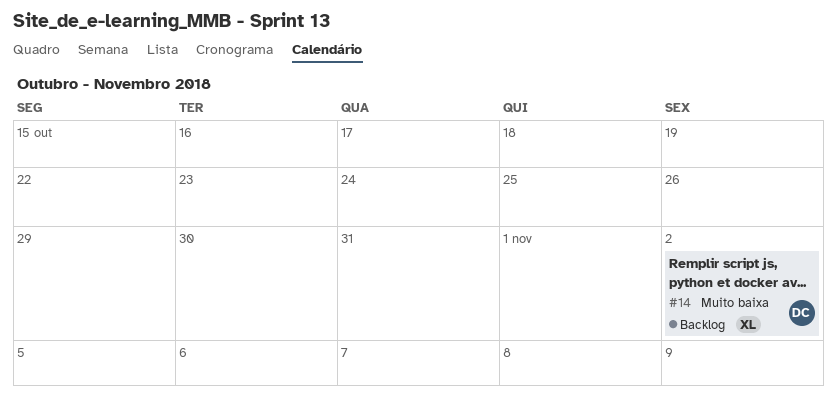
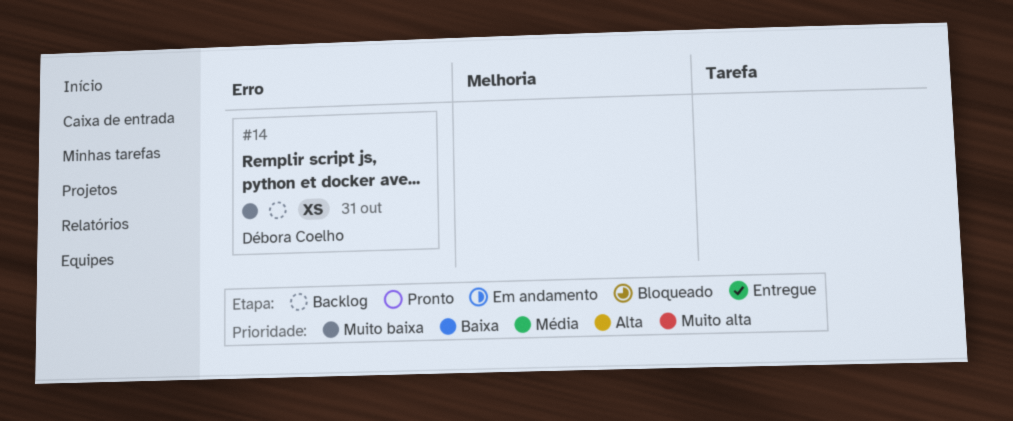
#14, estimate: XL -> XS
#14, due: Nov 2 -> Oct 31

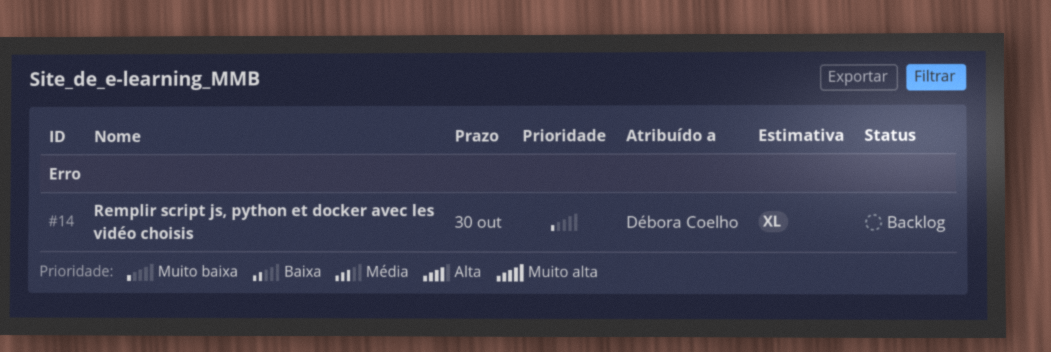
#14, estimate: XS -> XL
#14, due: Oct 31 -> Oct 30

